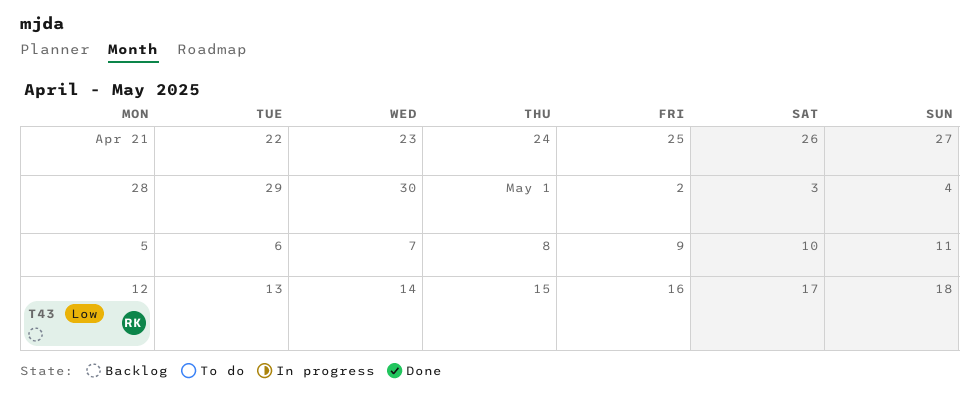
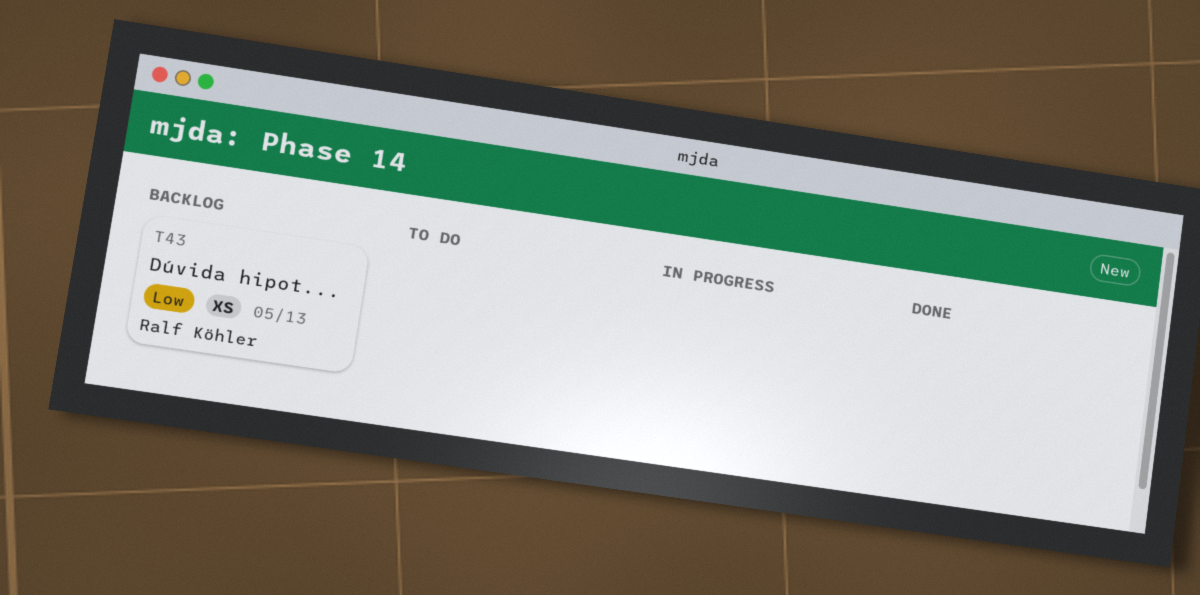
T43, due: May 12 -> May 13

